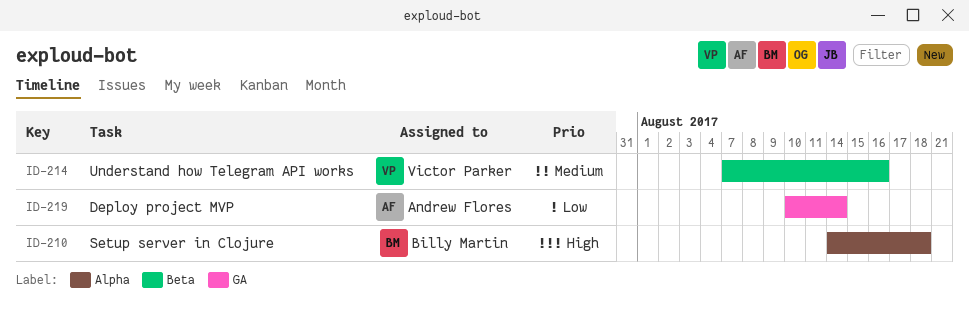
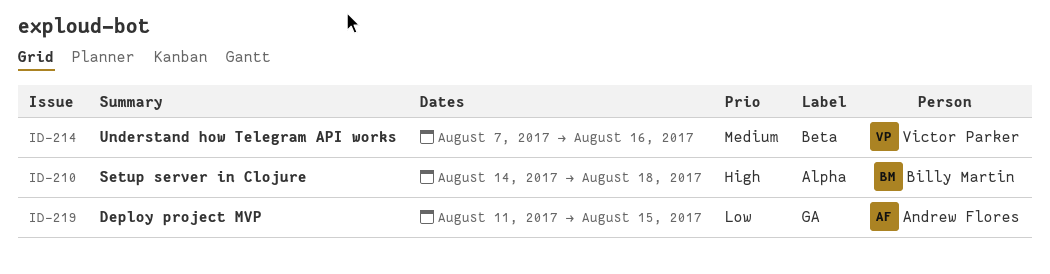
ID-219, start: Aug 10 -> Aug 11
ID-219, due: Aug 14 -> Aug 15

